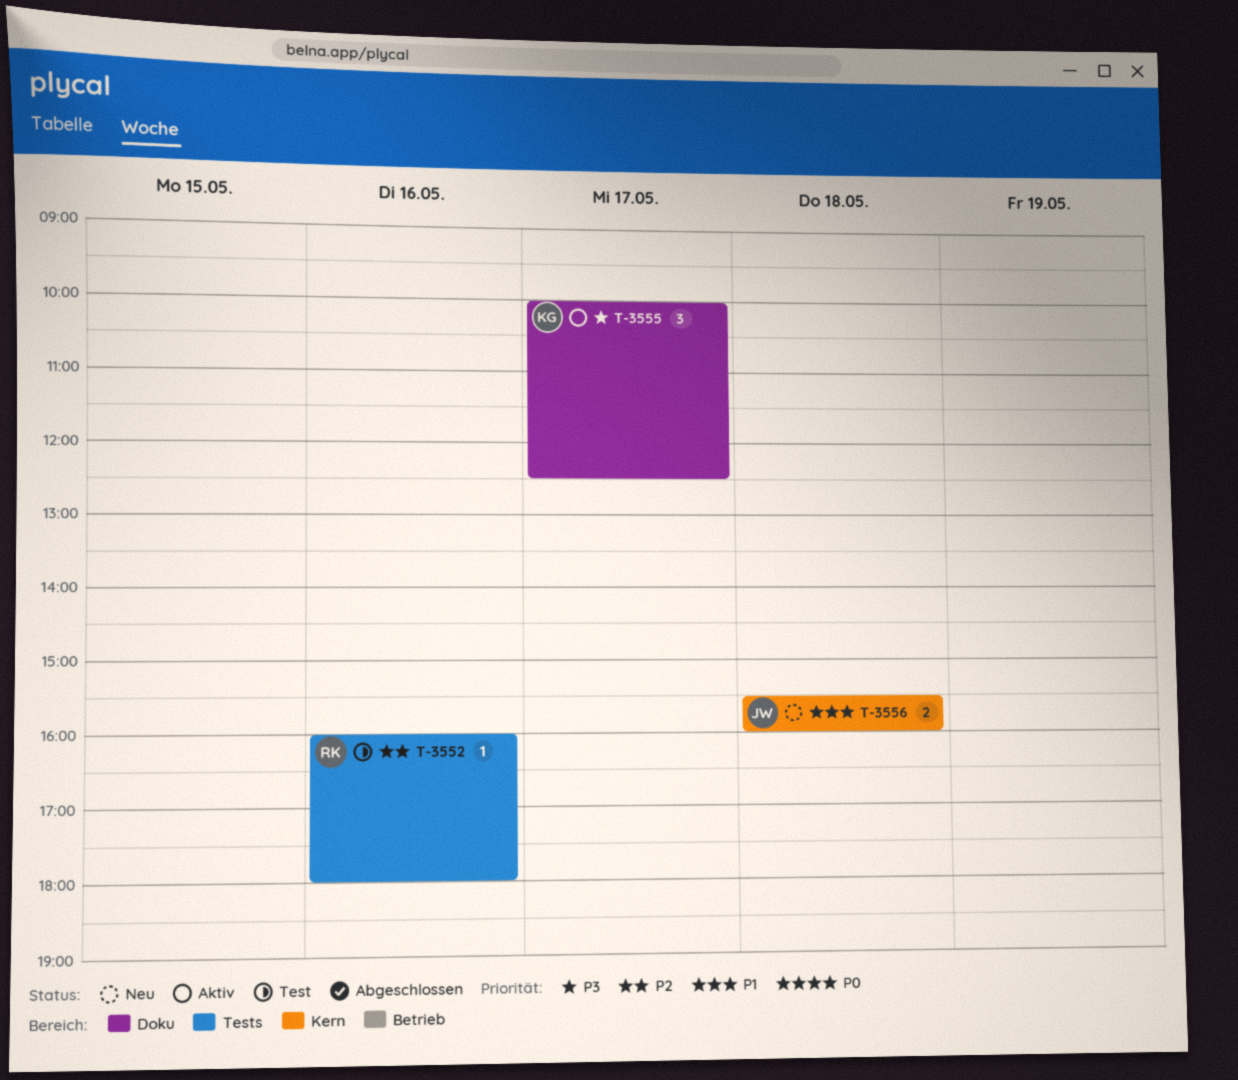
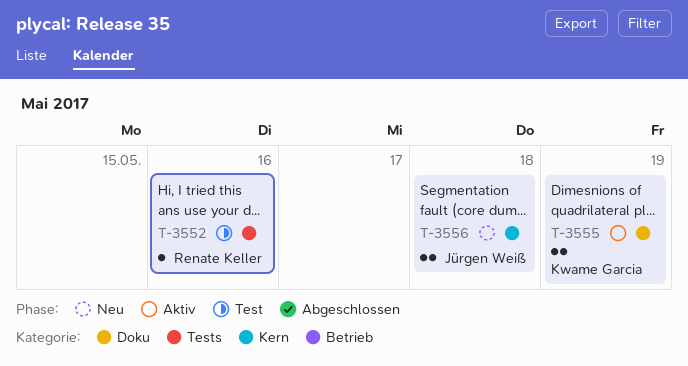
T-3555, estimate: 3 -> 2
T-3555, day: May 17 -> May 19

